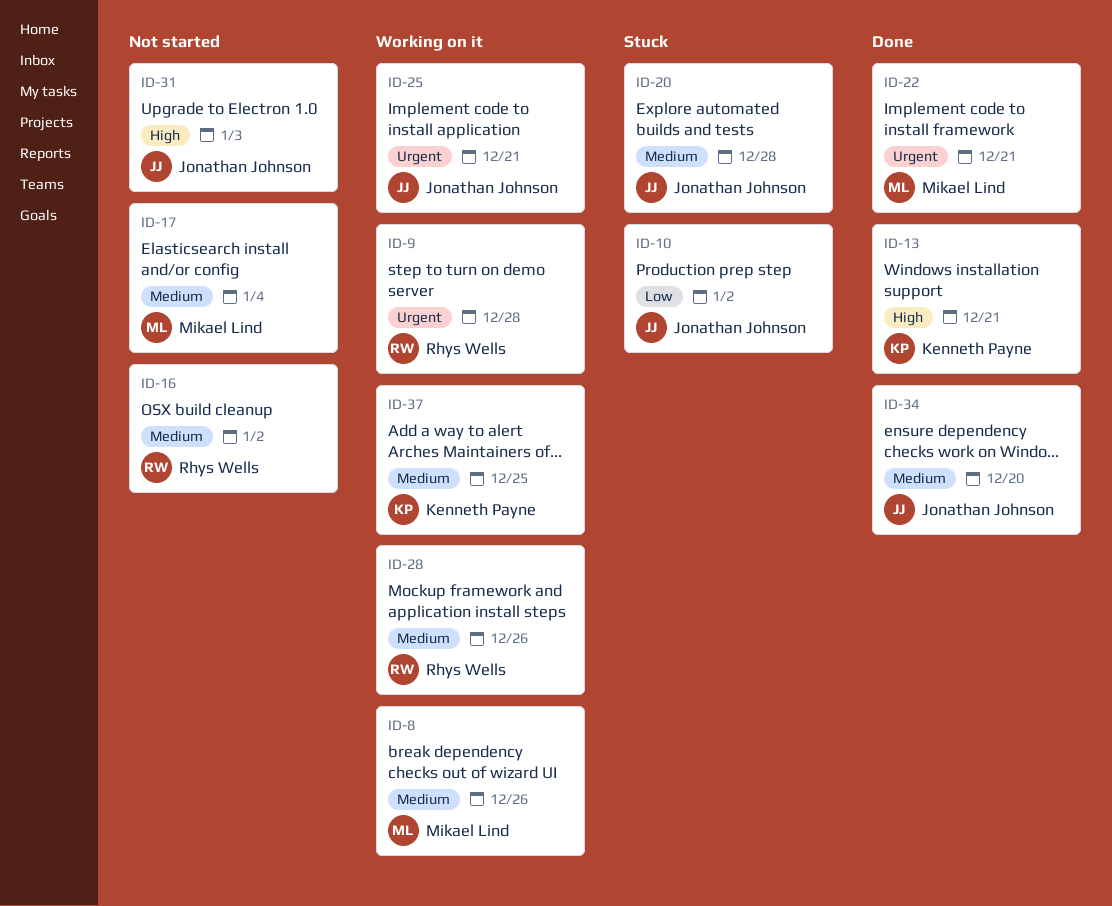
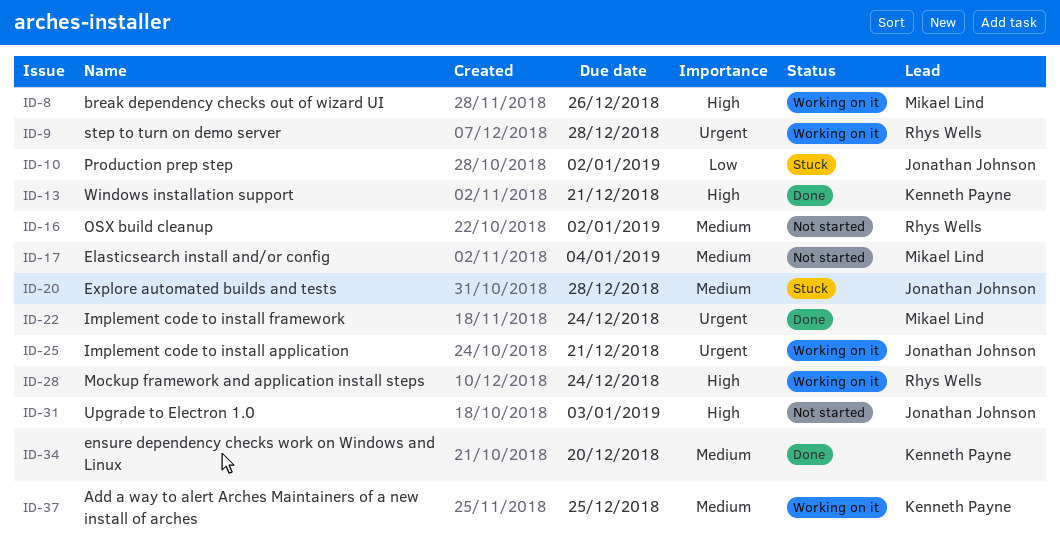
ID-8, priority: Medium -> High
ID-22, due: Dec 21 -> Dec 24
ID-28, priority: Medium -> High
ID-28, due: Dec 26 -> Dec 24
ID-34, owner: Jonathan Johnson -> Kenneth Payne

